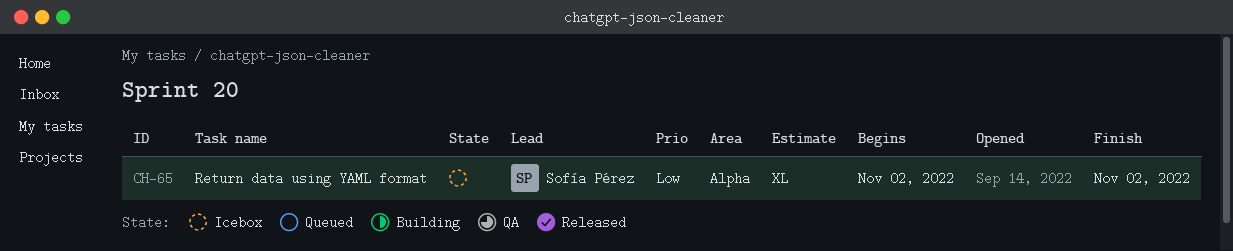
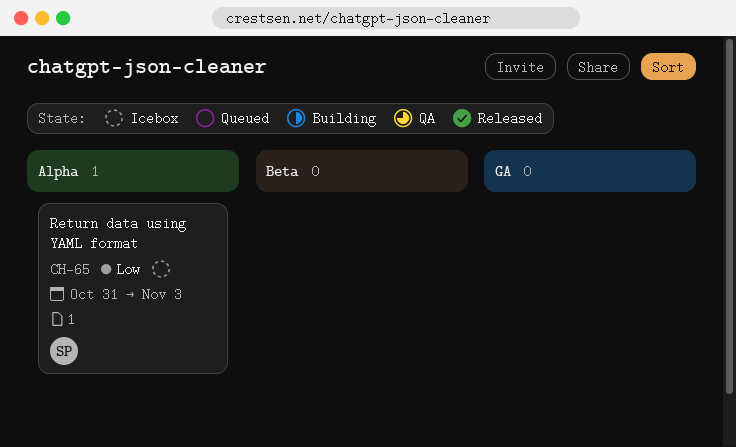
CH-65, start: Nov 2 -> Oct 31
CH-65, due: Nov 2 -> Nov 3

